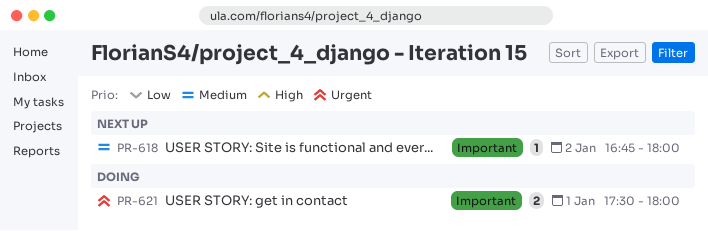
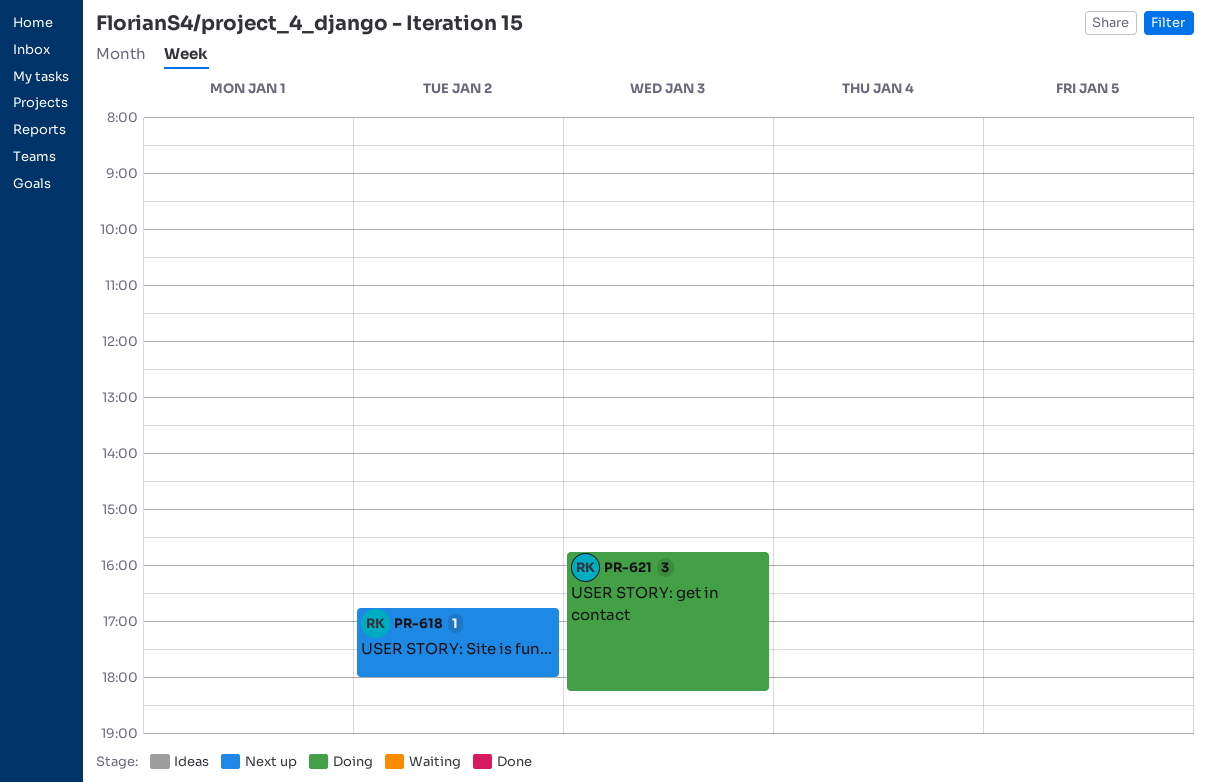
PR-621, estimate: 2 -> 3
PR-621, day: Jan 1 -> Jan 3
PR-621, begins: 17:30 -> 15:45
PR-621, ends: 18:00 -> 18:15

